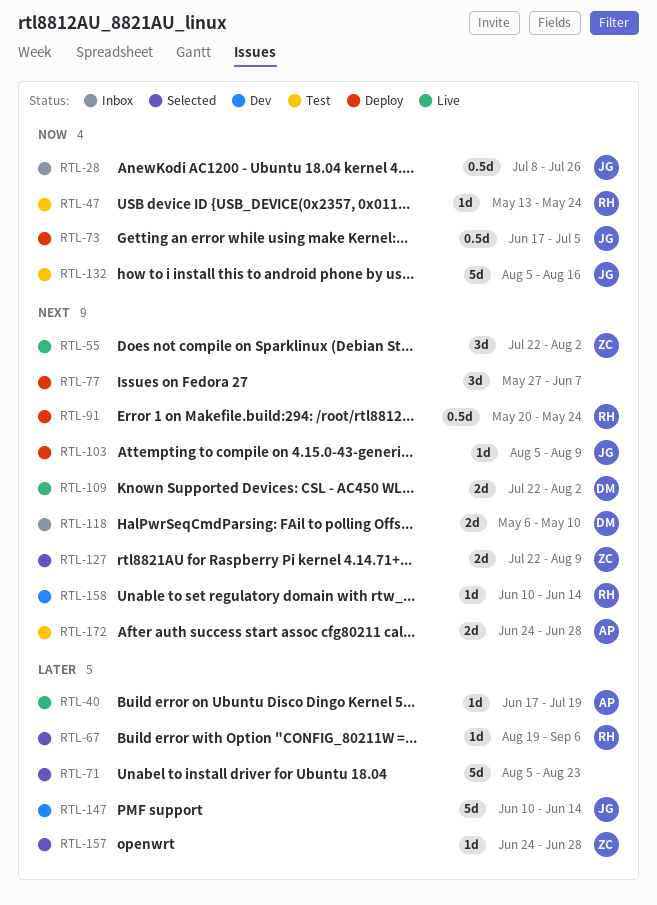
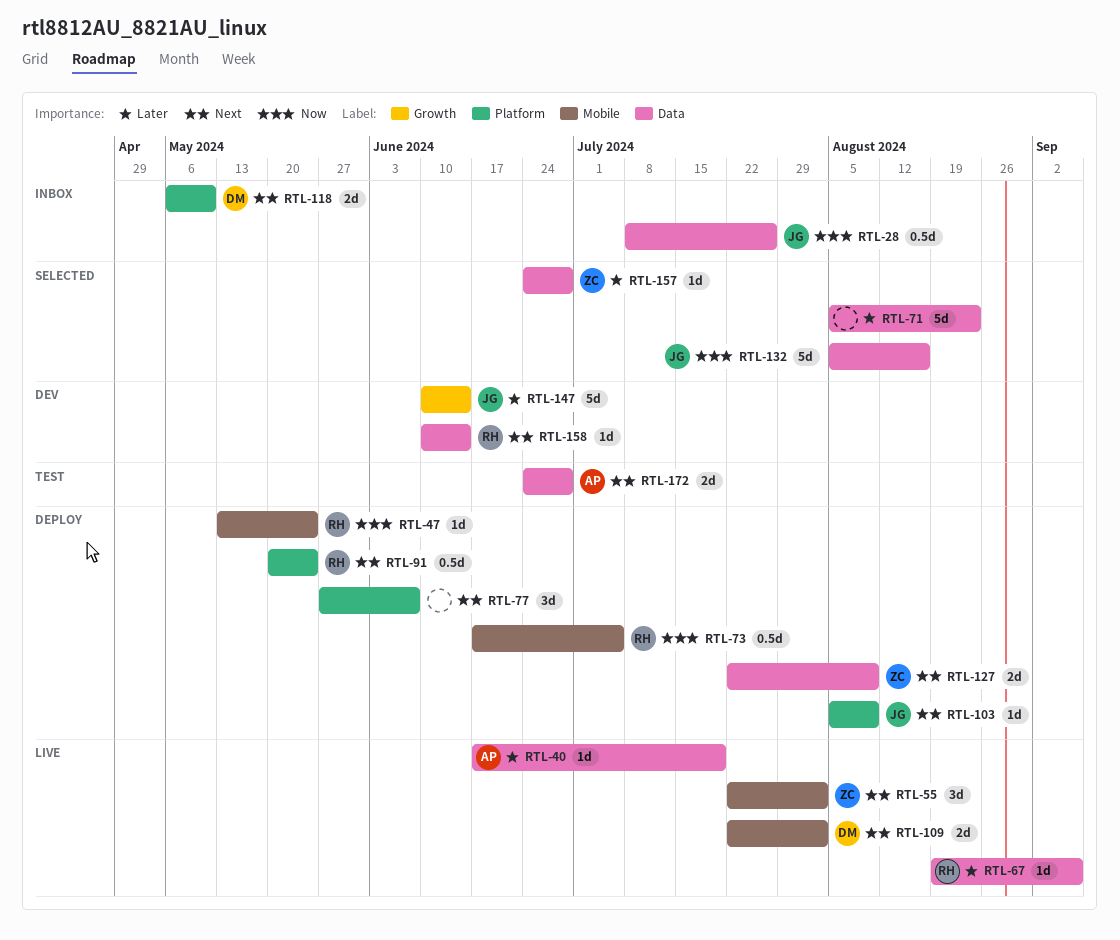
RTL-47, status: Test -> Deploy
RTL-67, status: Selected -> Live
RTL-73, owner: JG -> RH
RTL-127, status: Selected -> Deploy
RTL-132, status: Test -> Selected

